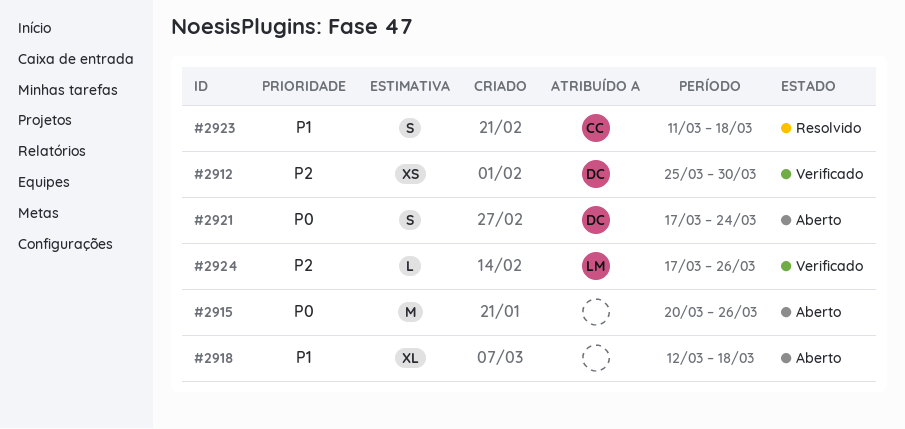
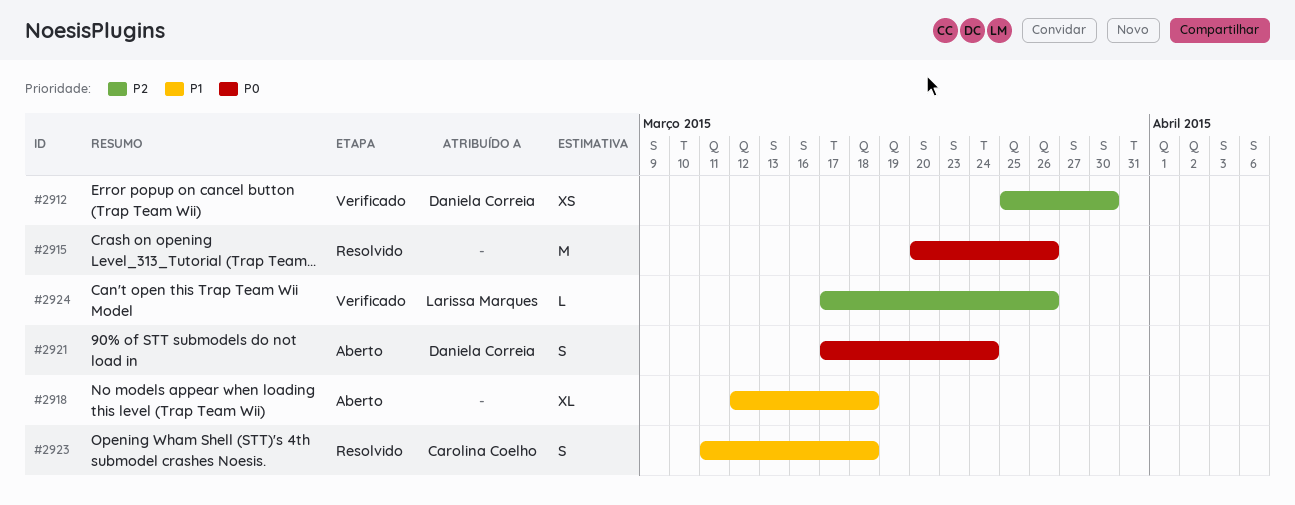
#2915, status: Aberto -> Resolvido

